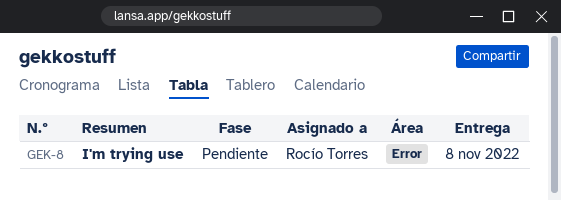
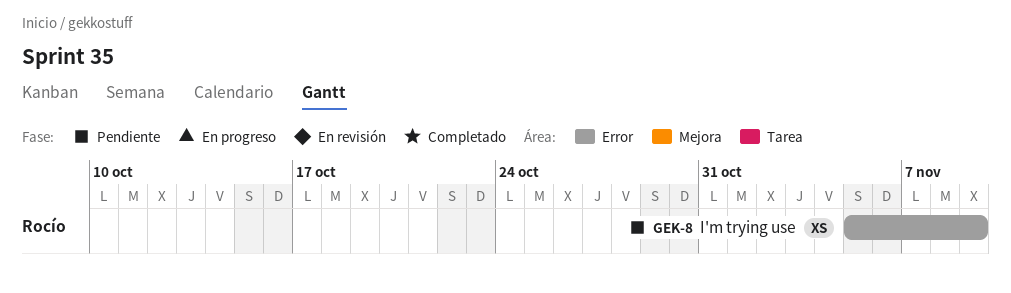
GEK-8, due: Nov 8 -> Nov 9

